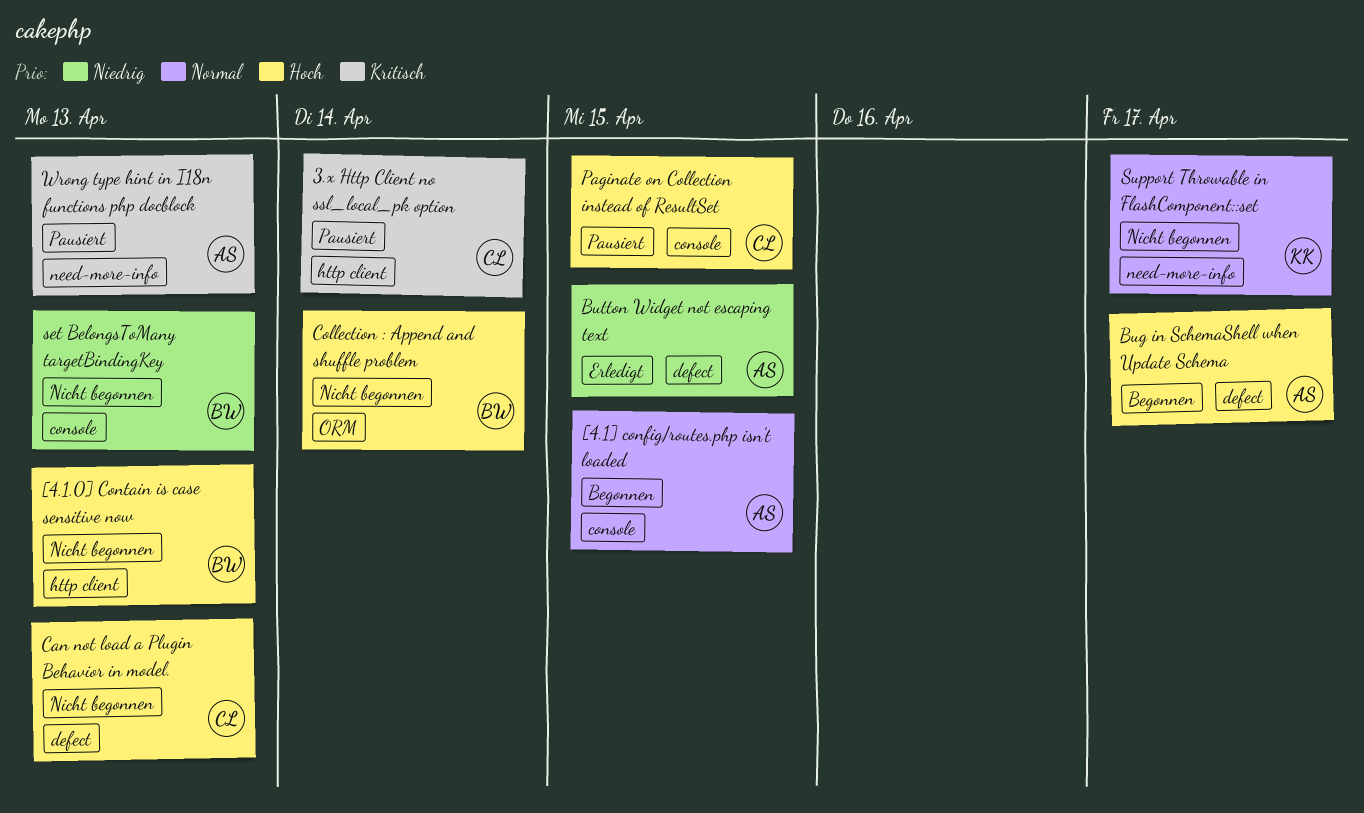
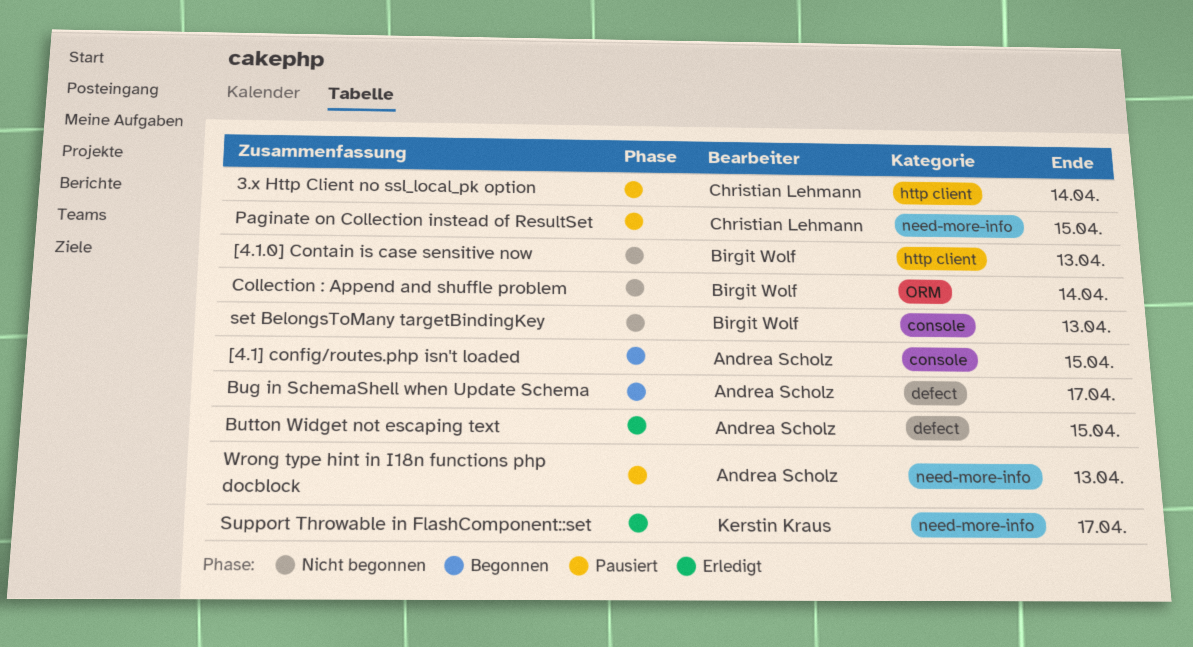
Can not load a Plugin Behavior in model.: present -> none
Paginate on Collection instead of ResultSet, label: console -> need-more-info
Support Throwable in FlashComponent::set, status: Nicht begonnen -> Erledigt

